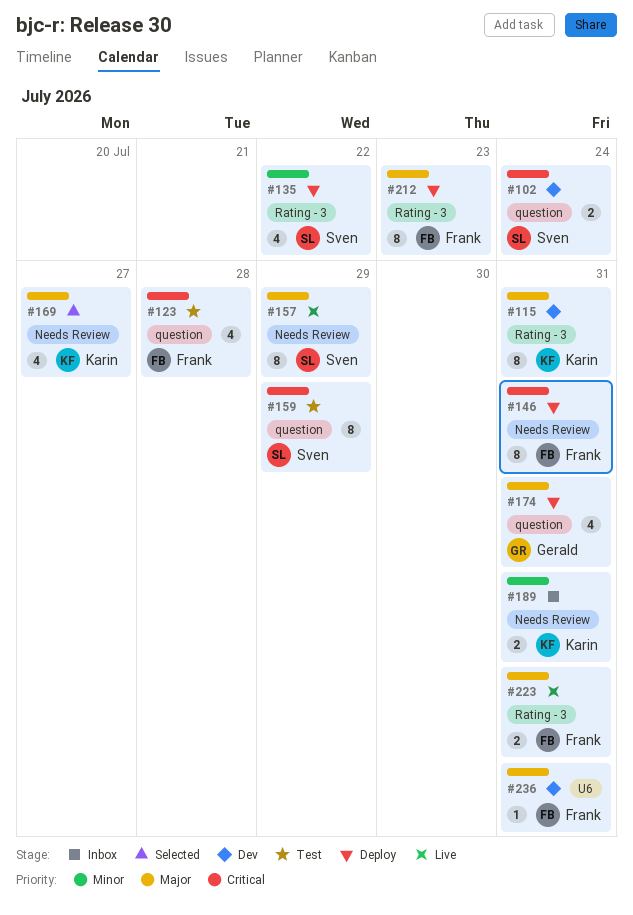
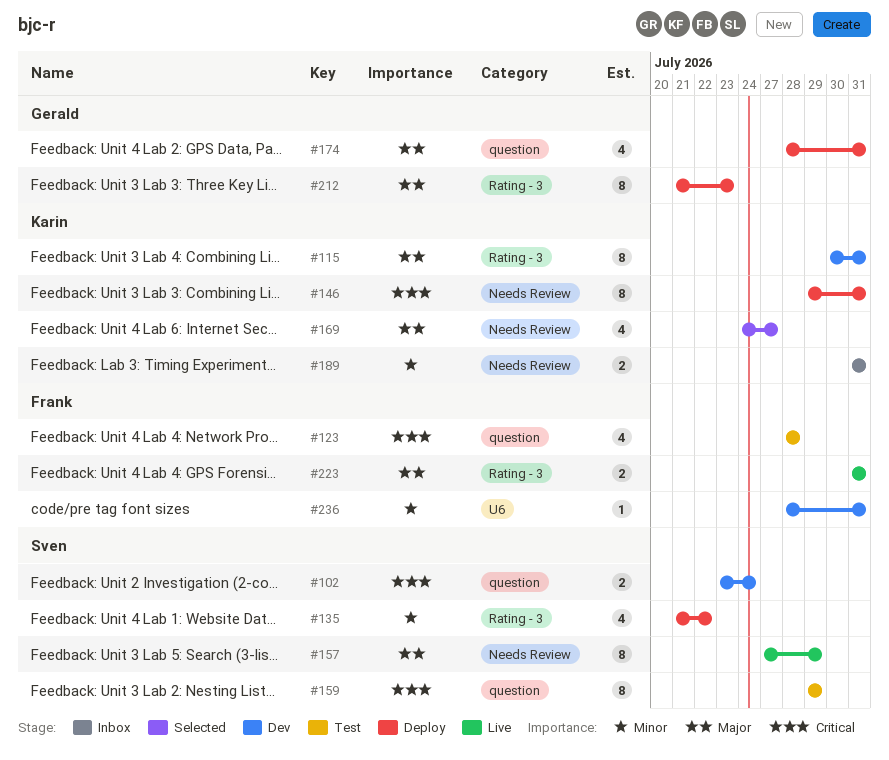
#146, owner: Frank -> Karin
#212, owner: Frank -> Gerald
#236, priority: Major -> Minor

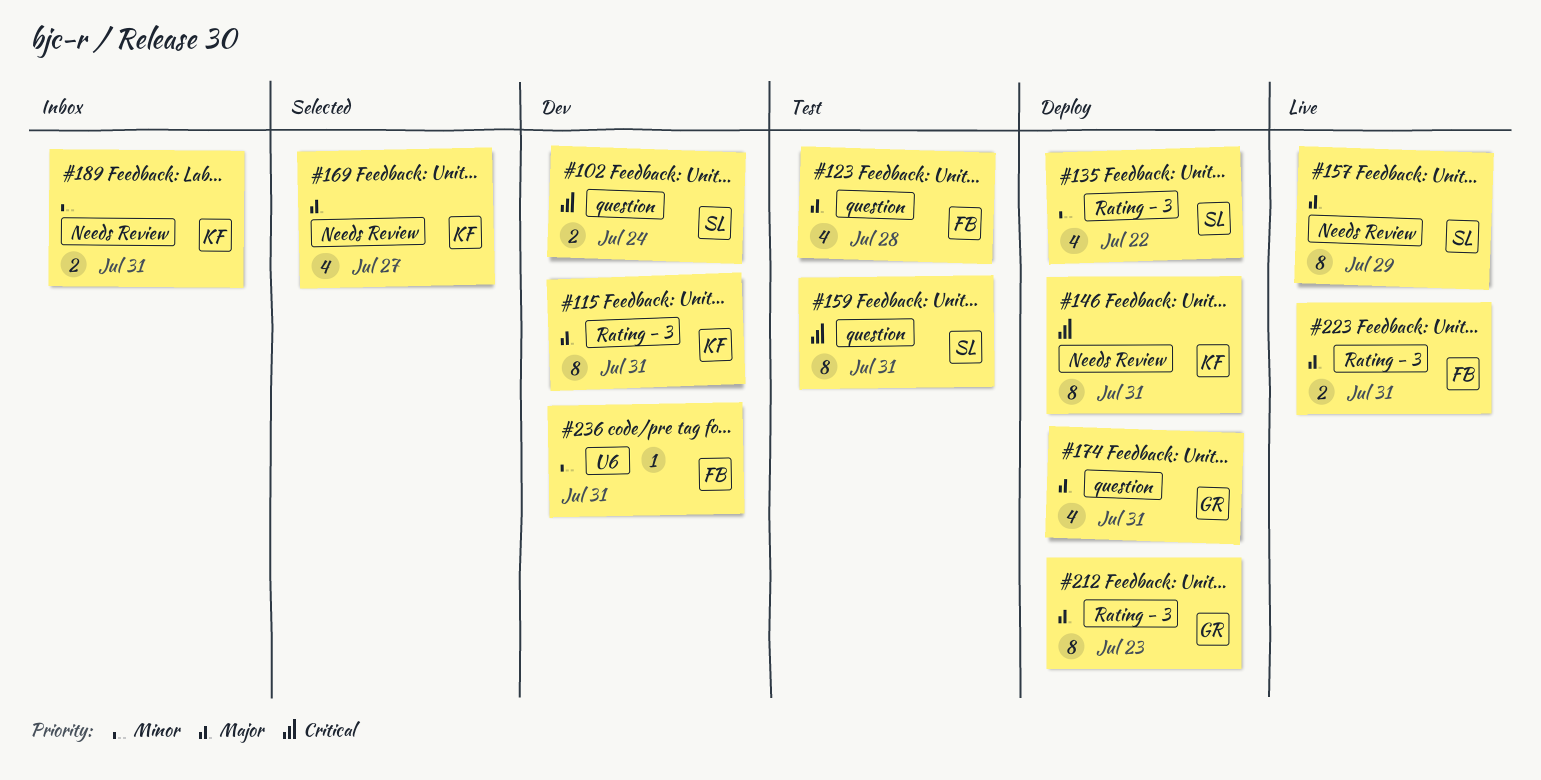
#123, priority: Critical -> Major
#159, due: Jul 29 -> Jul 31

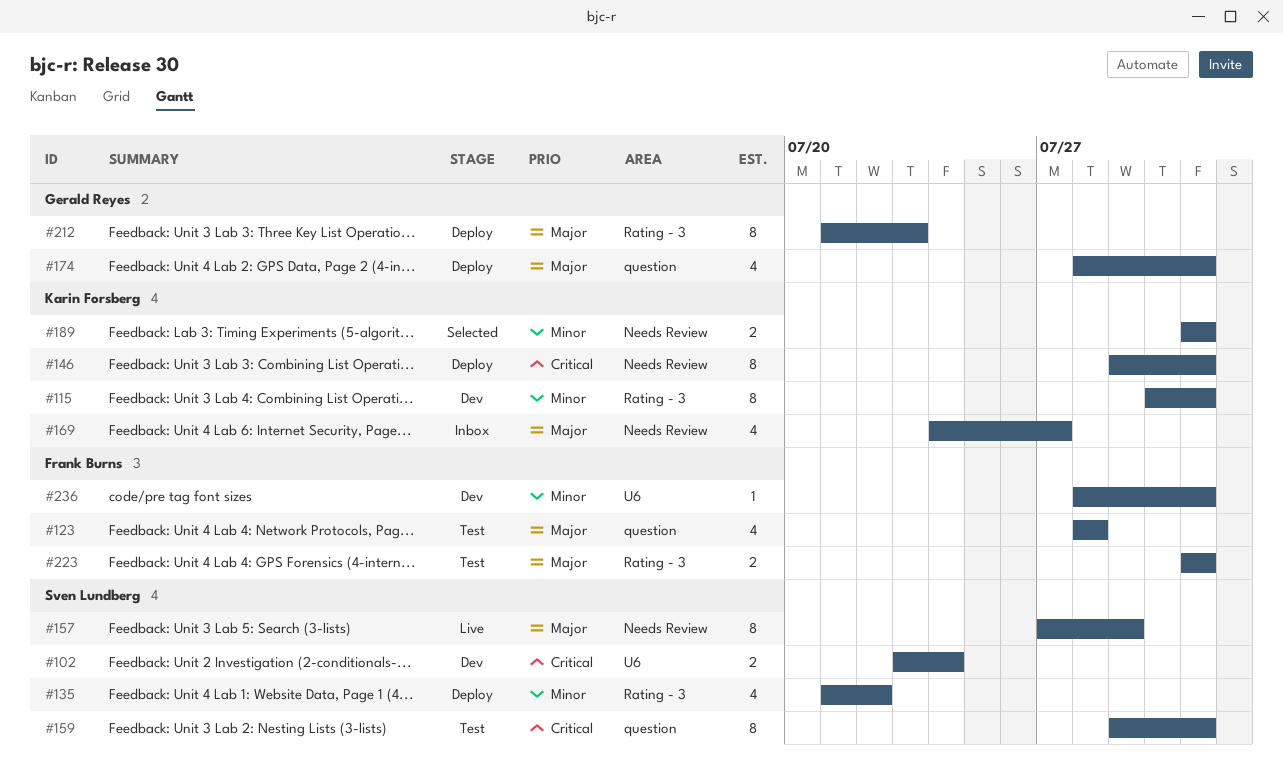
#102, label: question -> U6
#115, priority: Major -> Minor
#169, status: Selected -> Inbox
#189, status: Inbox -> Selected
#223, status: Live -> Test

